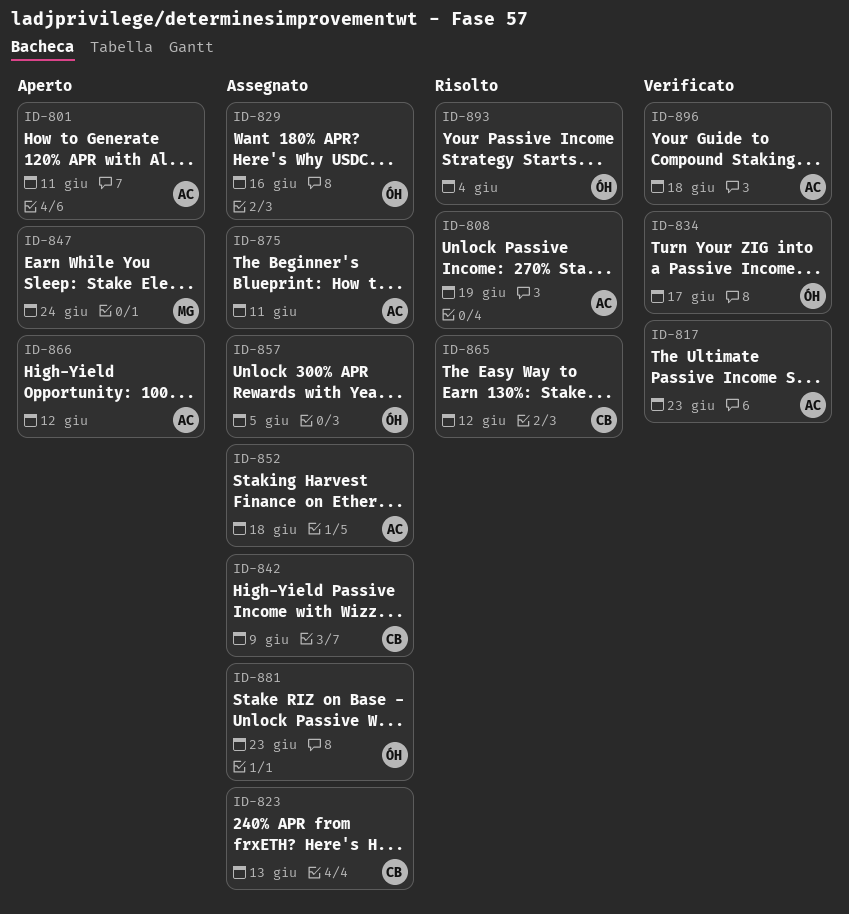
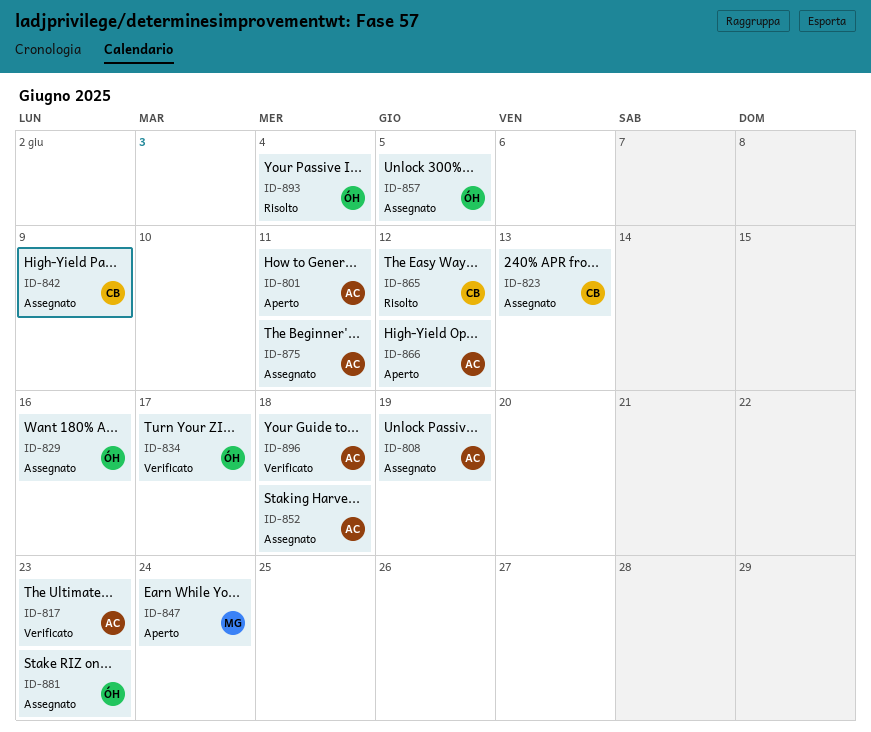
ID-808, status: Risolto -> Assegnato

